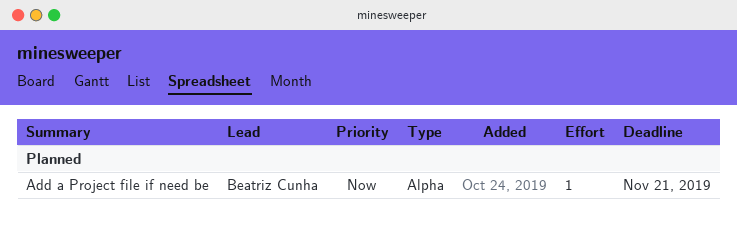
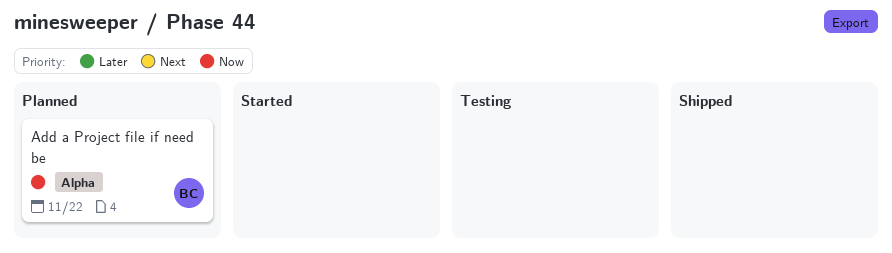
Add a Project file if need be, due: Nov 21 -> Nov 22

